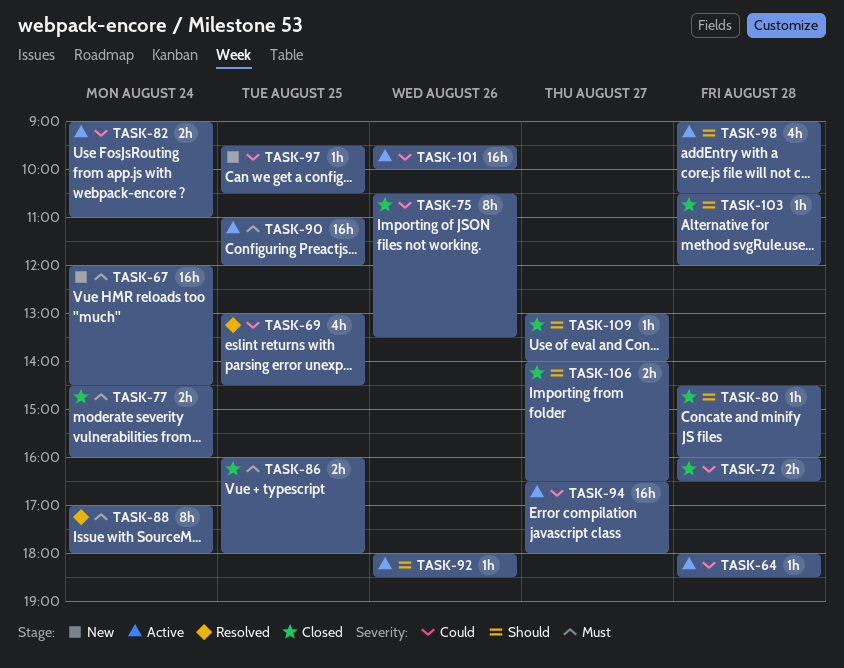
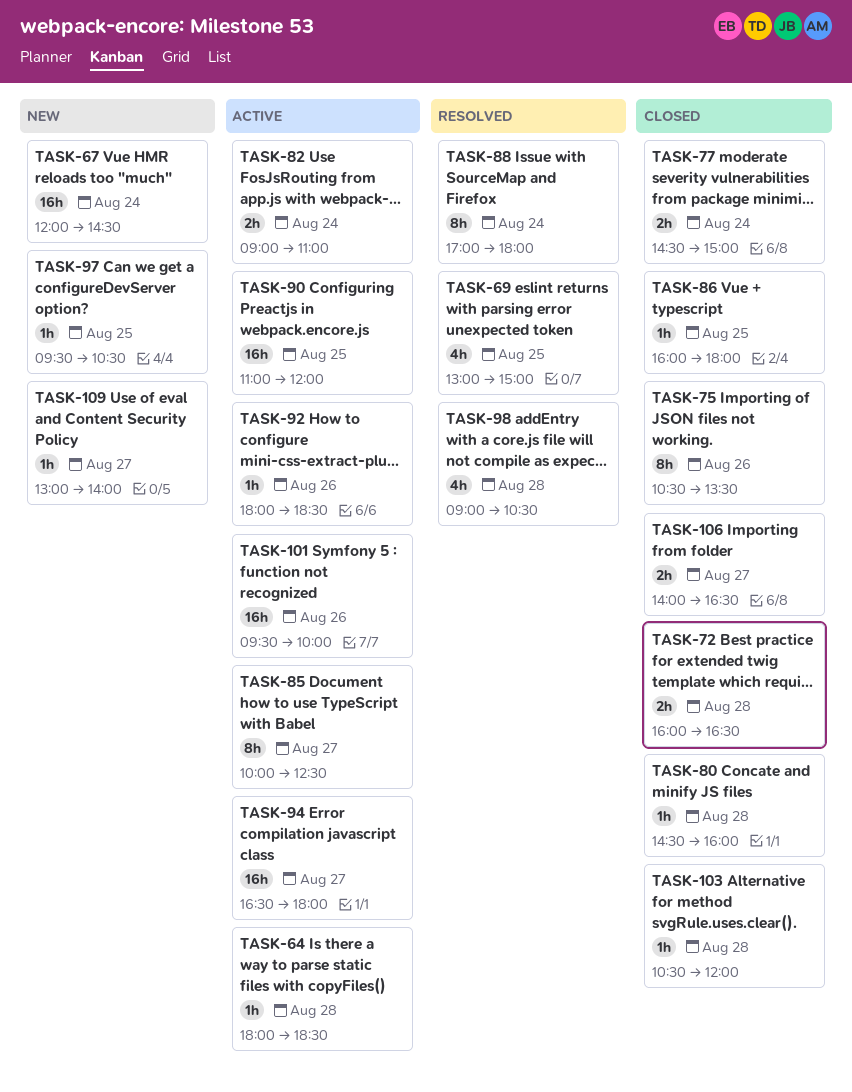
TASK-69, ends: 14:30 -> 15:00
TASK-77, ends: 16:00 -> 15:00
TASK-85: none -> present
TASK-86, estimate: 2h -> 1h
TASK-98, status: Active -> Resolved
TASK-109, status: Closed -> New

